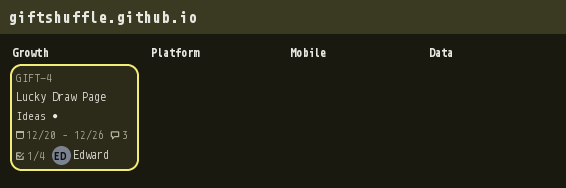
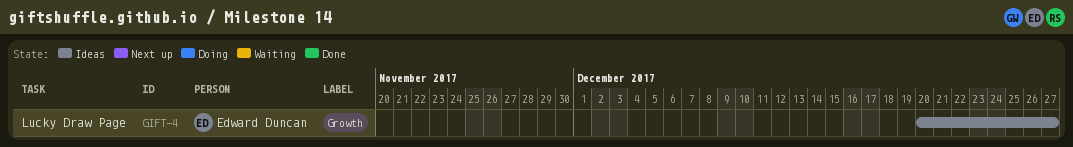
GIFT-4, due: Dec 26 -> Dec 27

